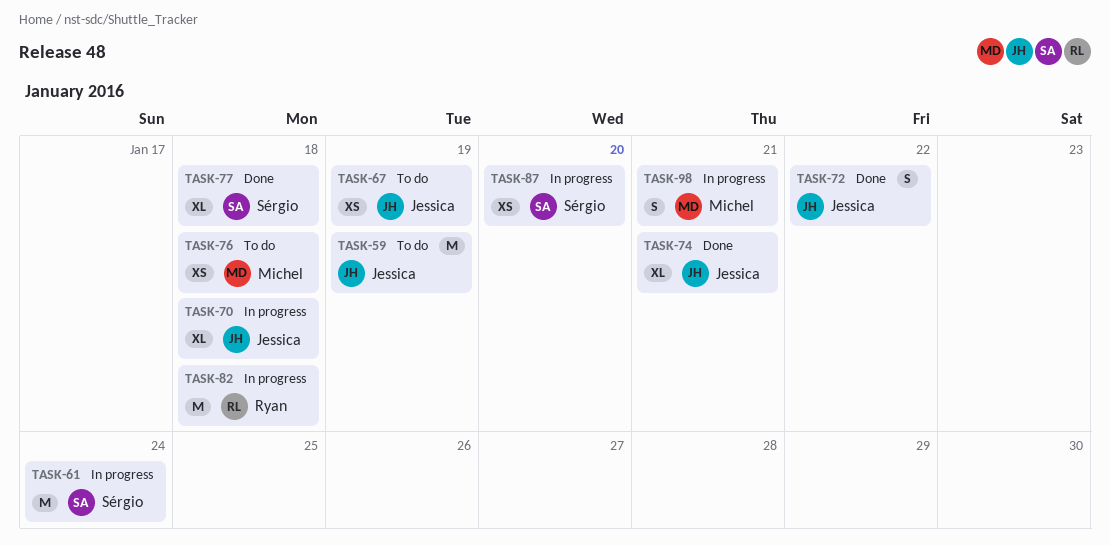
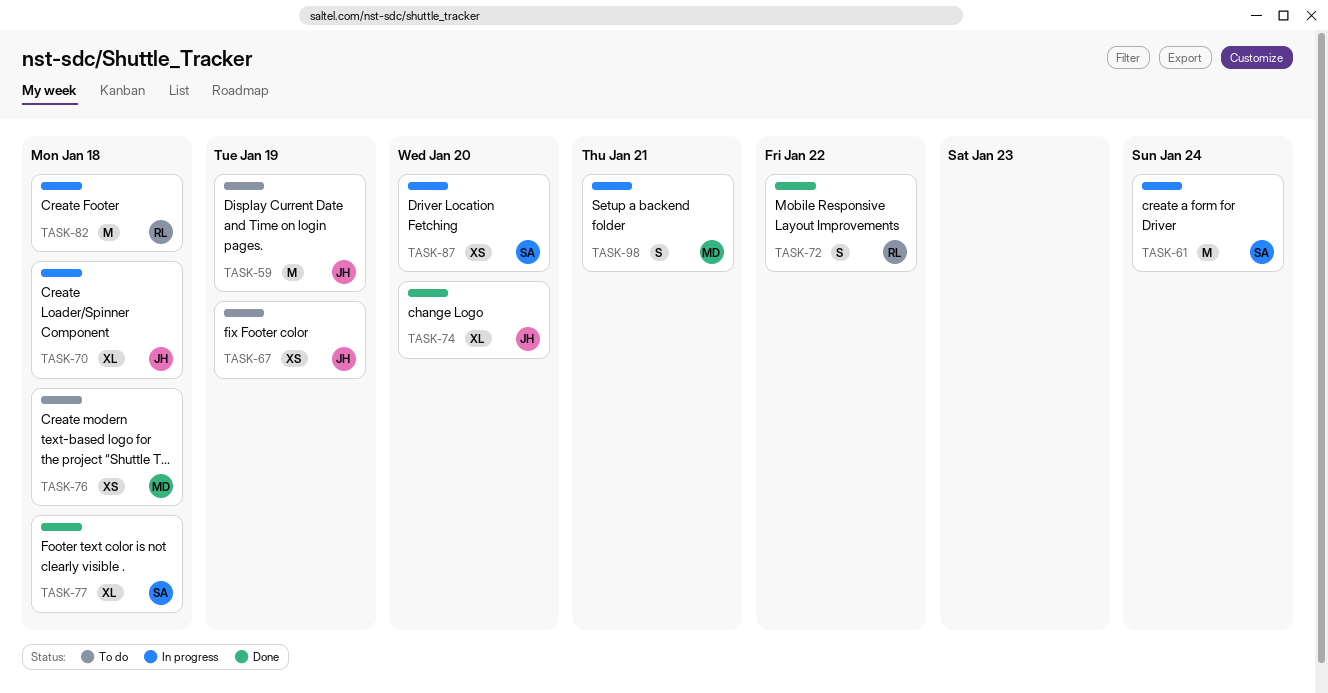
TASK-72, owner: Jessica -> Ryan
TASK-74, due: Jan 21 -> Jan 20

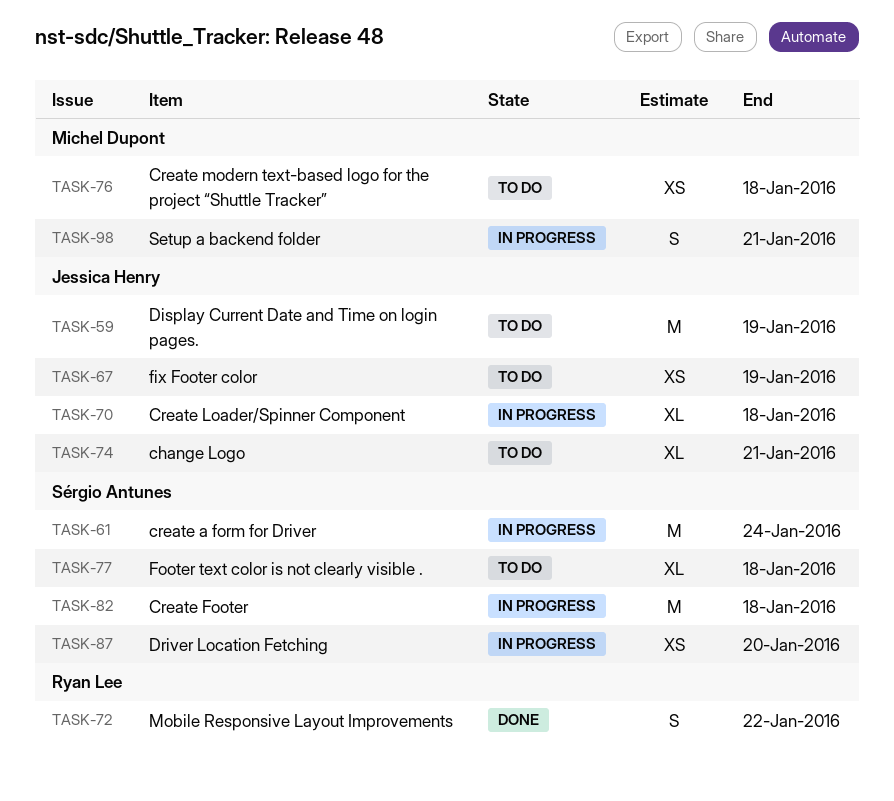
TASK-74, status: Done -> To do
TASK-74, due: Jan 20 -> Jan 21
TASK-77, status: Done -> To do
TASK-82, owner: Ryan Lee -> Sérgio Antunes

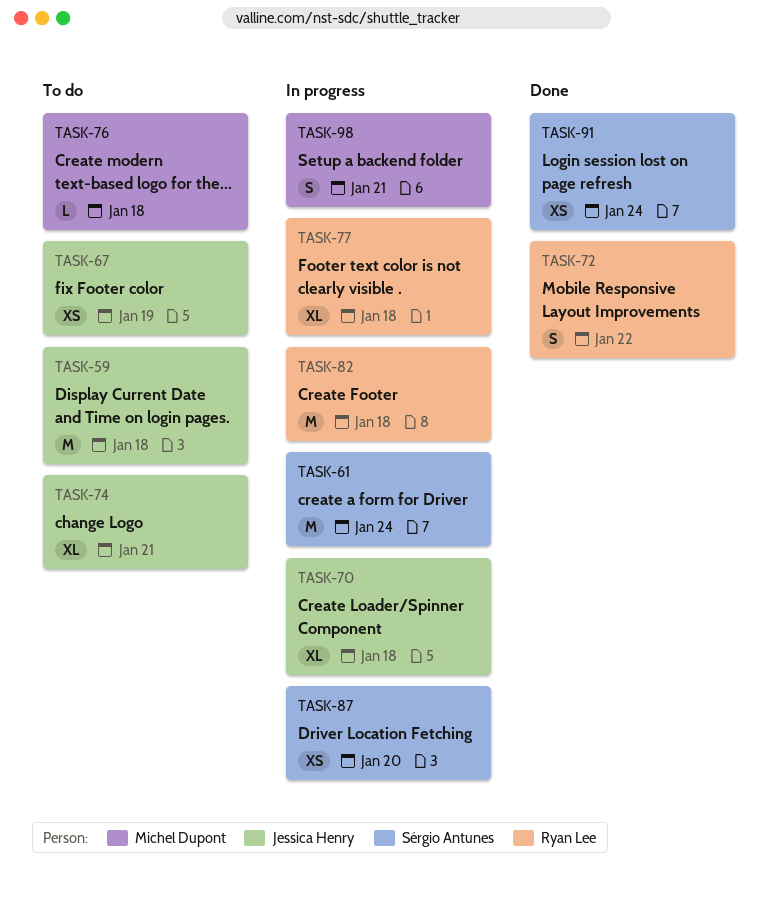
TASK-59, due: Jan 19 -> Jan 18
TASK-76, estimate: XS -> L
TASK-77, status: To do -> In progress
TASK-77, owner: Sérgio Antunes -> Ryan Lee
TASK-82, owner: Sérgio Antunes -> Ryan Lee
TASK-91: none -> present

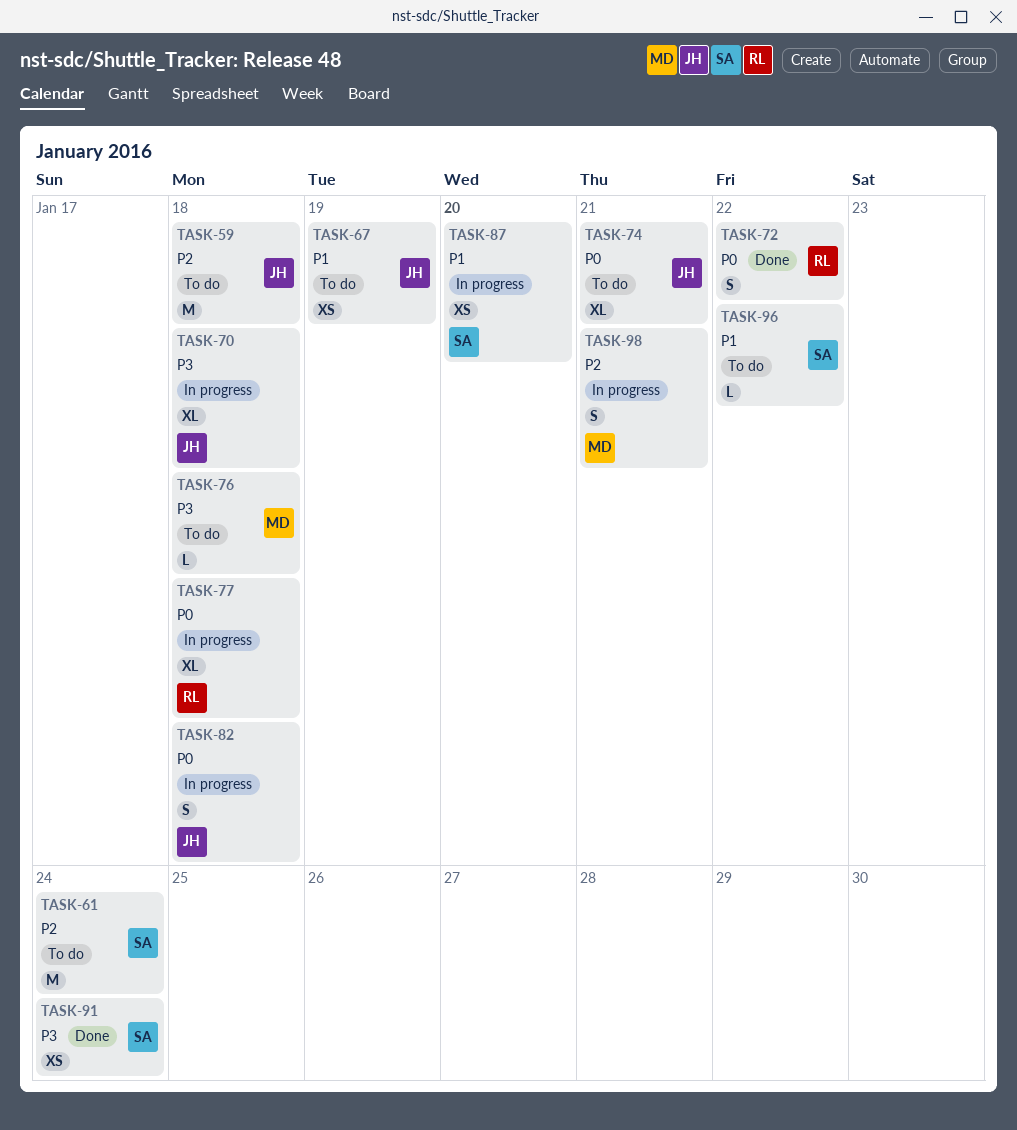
TASK-61, status: In progress -> To do
TASK-82, owner: Ryan Lee -> Jessica Henry
TASK-82, estimate: M -> S
TASK-96: none -> present

